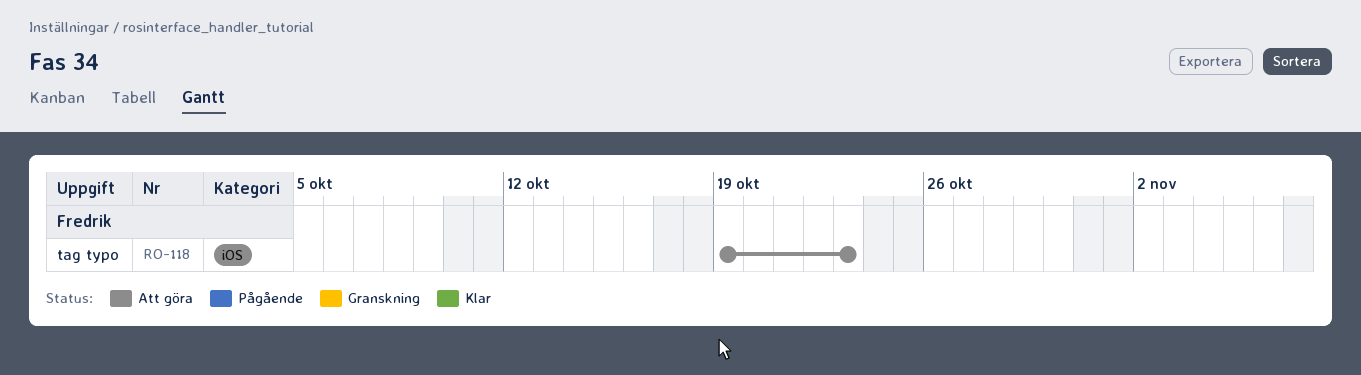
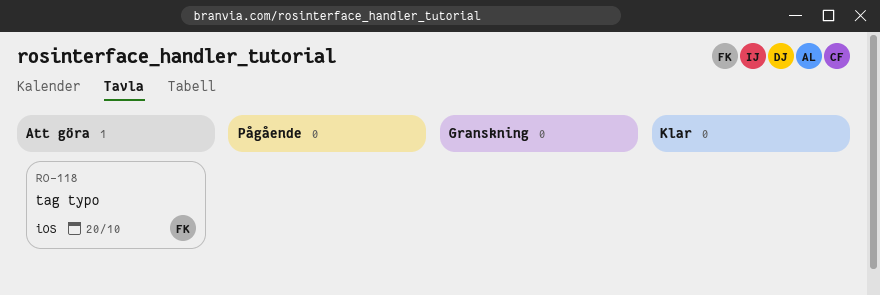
RO-118, due: Oct 23 -> Oct 20

